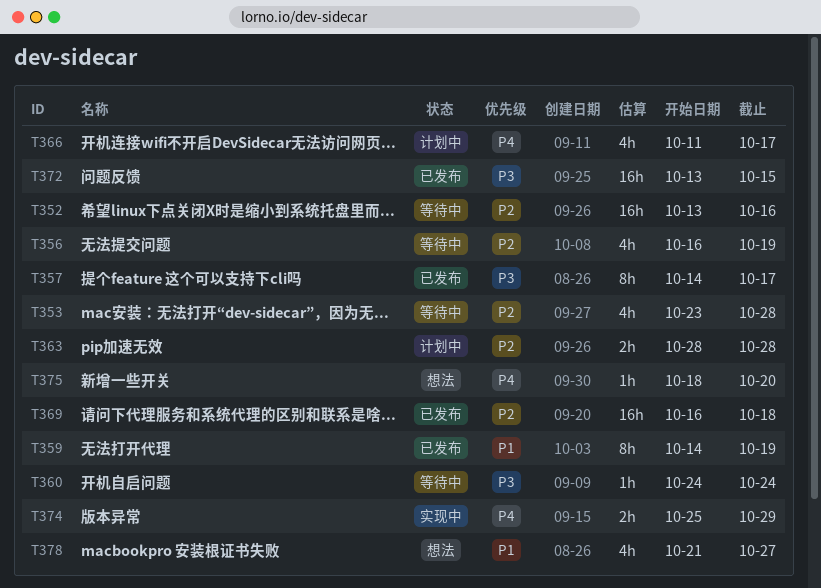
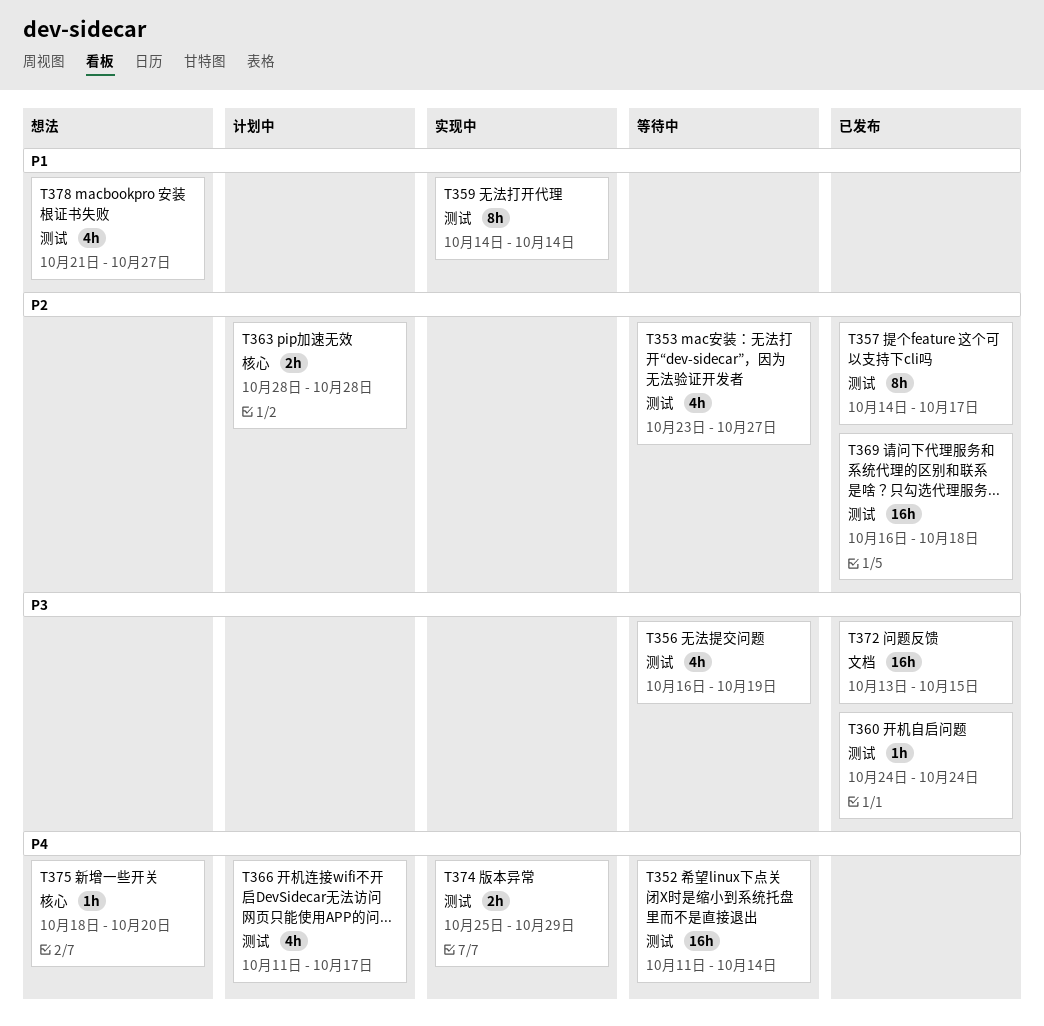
T352, priority: P2 -> P4
T352, start: Oct 13 -> Oct 11
T352, due: Oct 16 -> Oct 14
T353, due: Oct 28 -> Oct 27
T356, priority: P2 -> P3
T357, priority: P3 -> P2
T359, status: 已发布 -> 实现中
T359, due: Oct 19 -> Oct 14
T360, status: 等待中 -> 已发布

